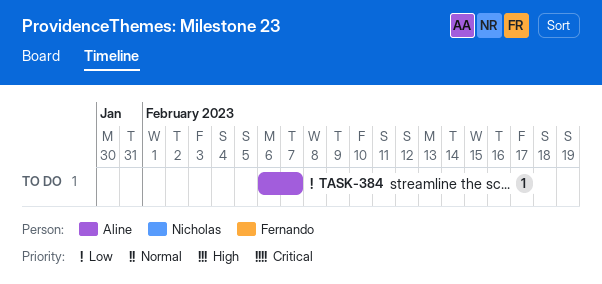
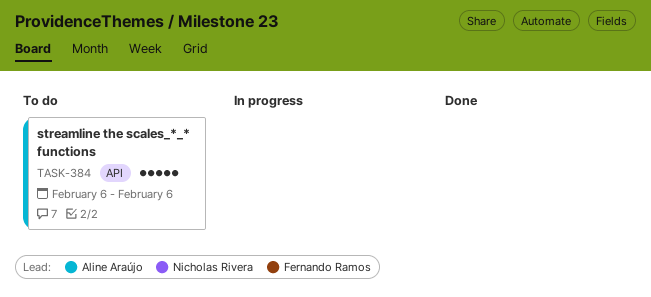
TASK-384, estimate: 1 -> 5
TASK-384, due: Feb 7 -> Feb 6

